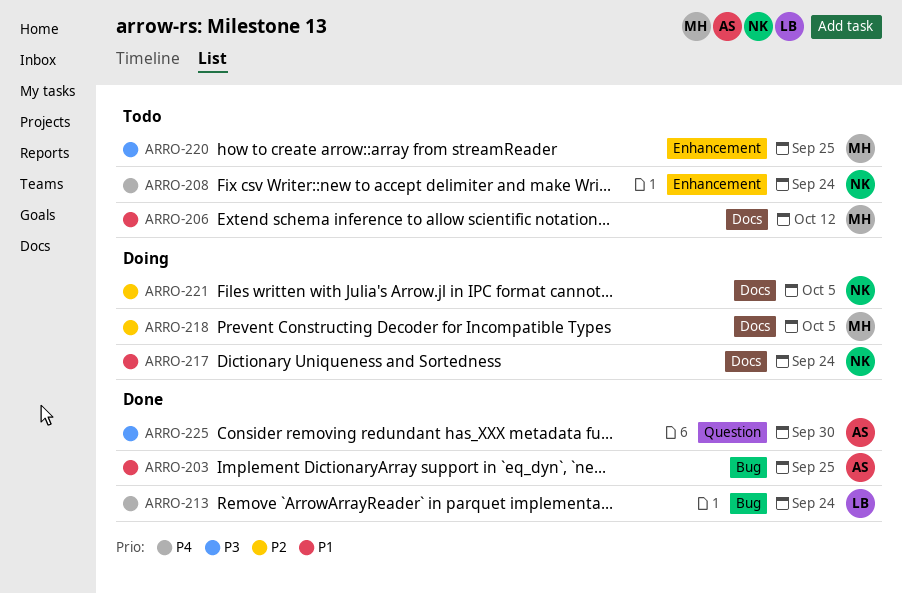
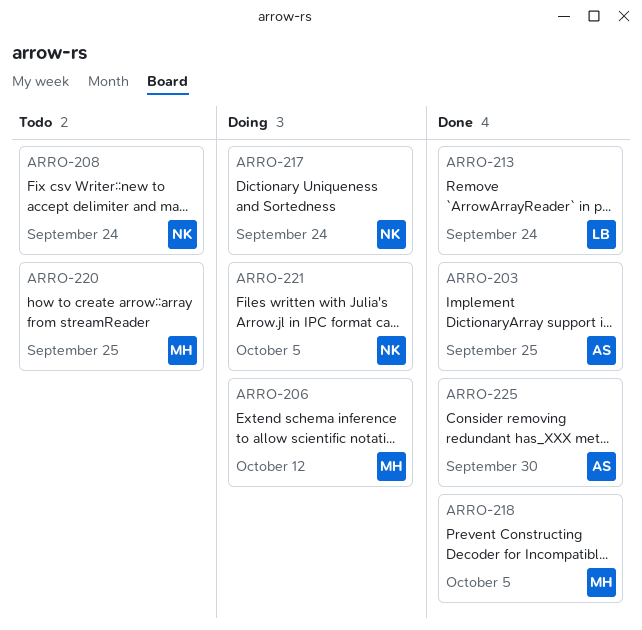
ARRO-206, status: Todo -> Doing
ARRO-218, status: Doing -> Done

